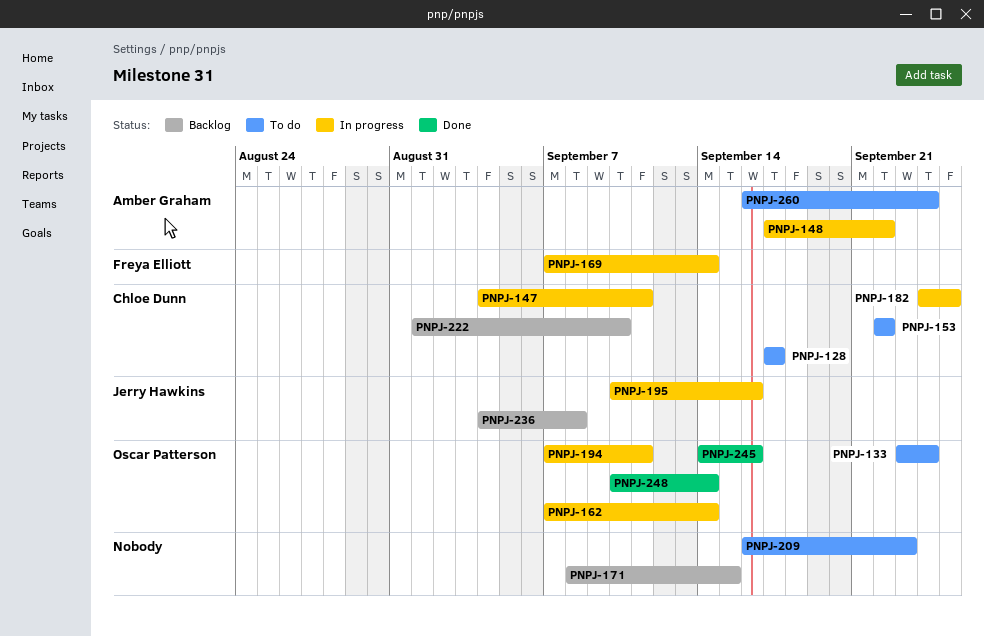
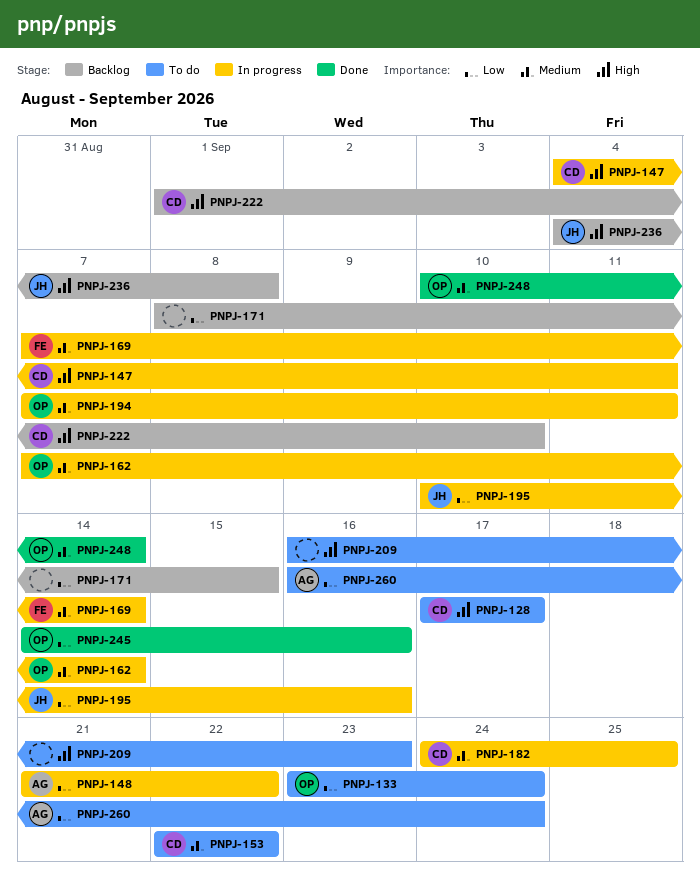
PNPJ-148, start: Sep 17 -> Sep 21

